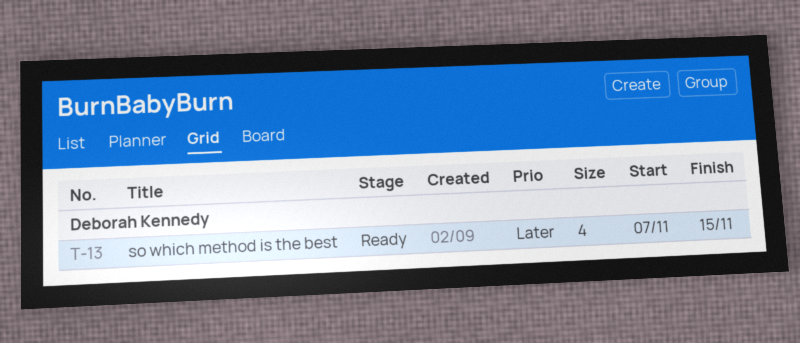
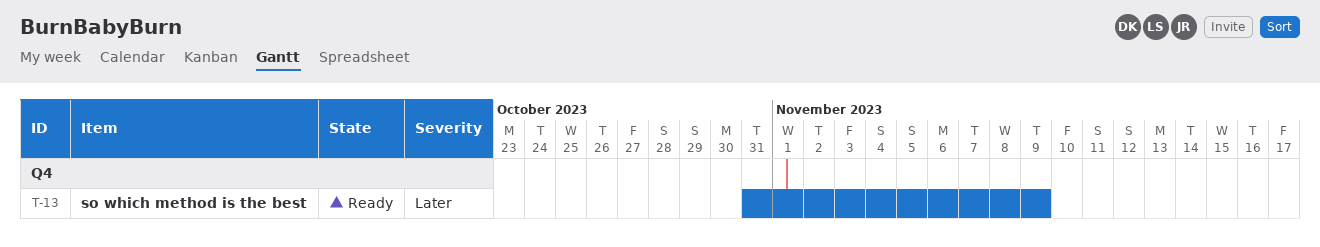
T-13, start: Nov 7 -> Oct 31
T-13, due: Nov 15 -> Nov 9

